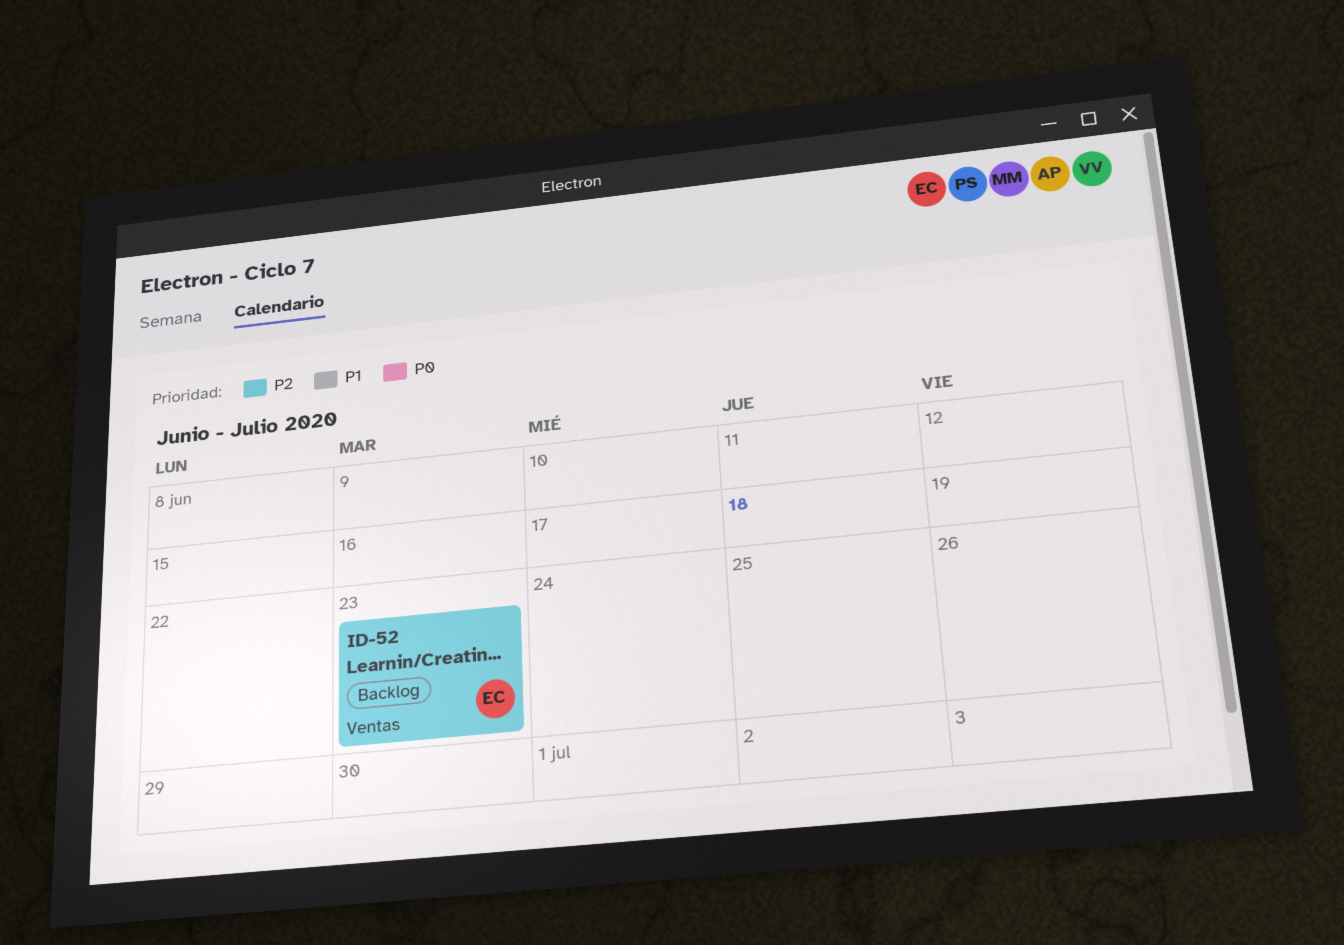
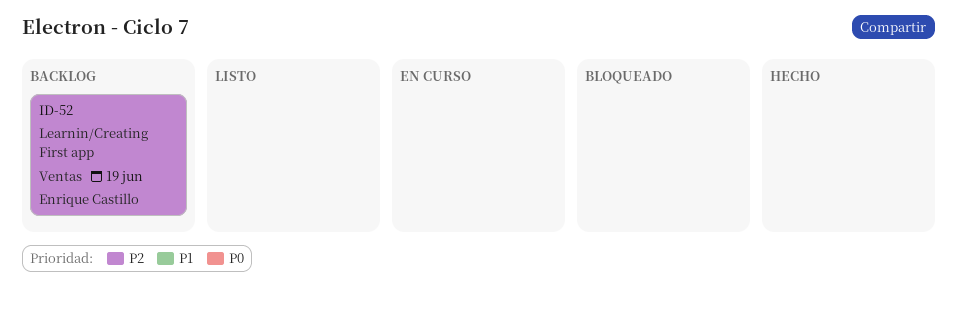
ID-52, due: Jun 23 -> Jun 19

